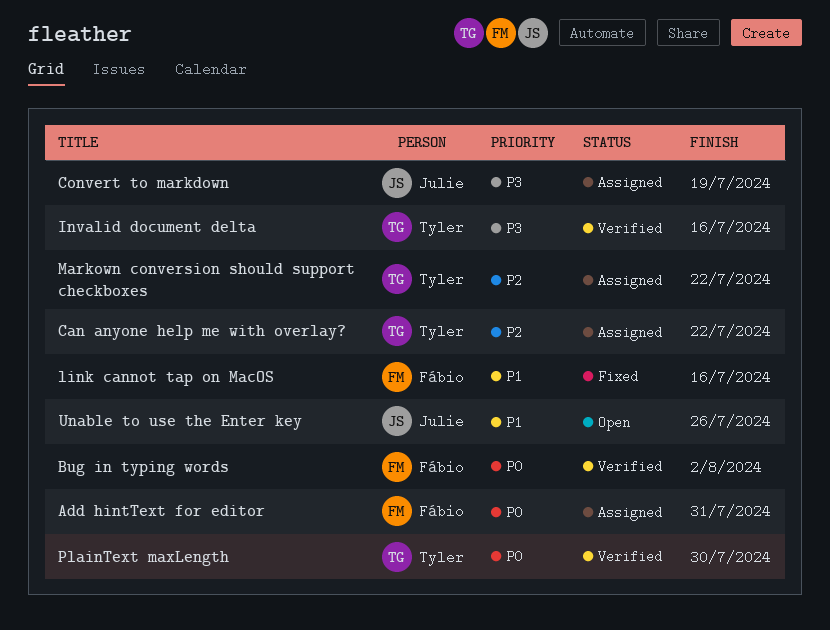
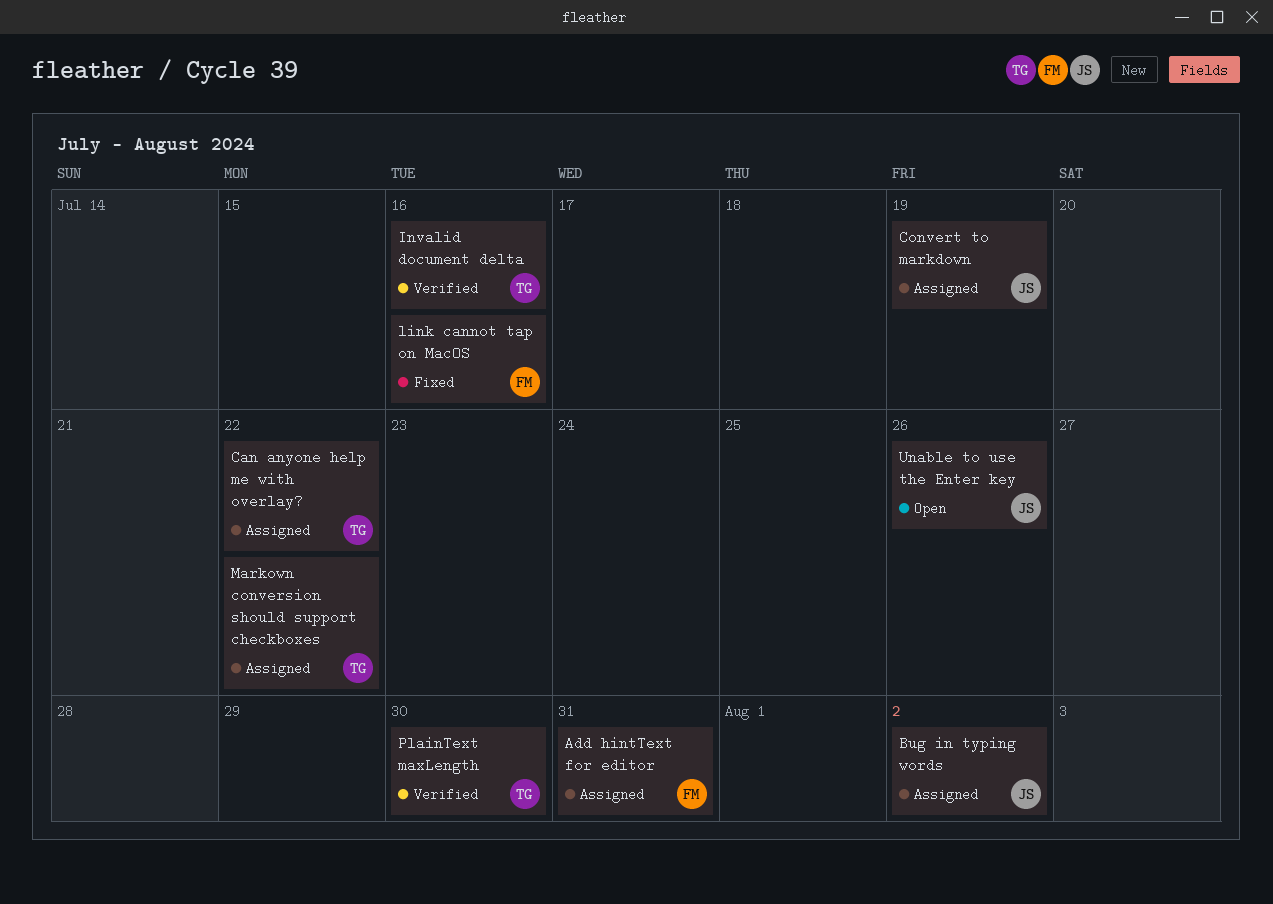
Bug in typing words, status: Verified -> Assigned
Bug in typing words, owner: Fábio -> Julie

